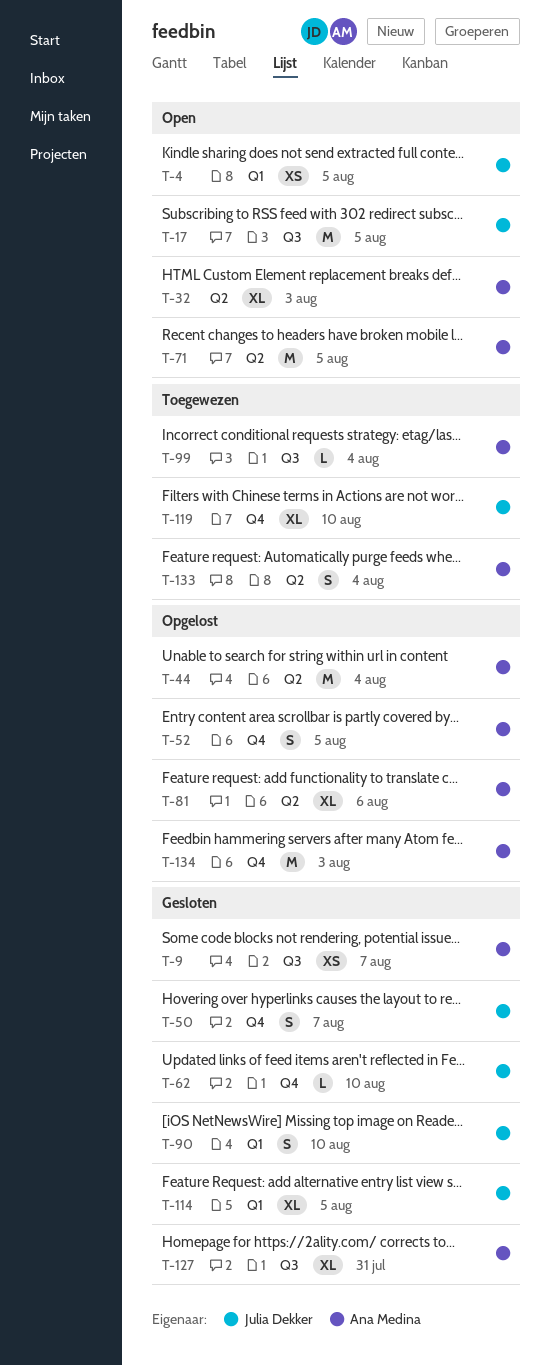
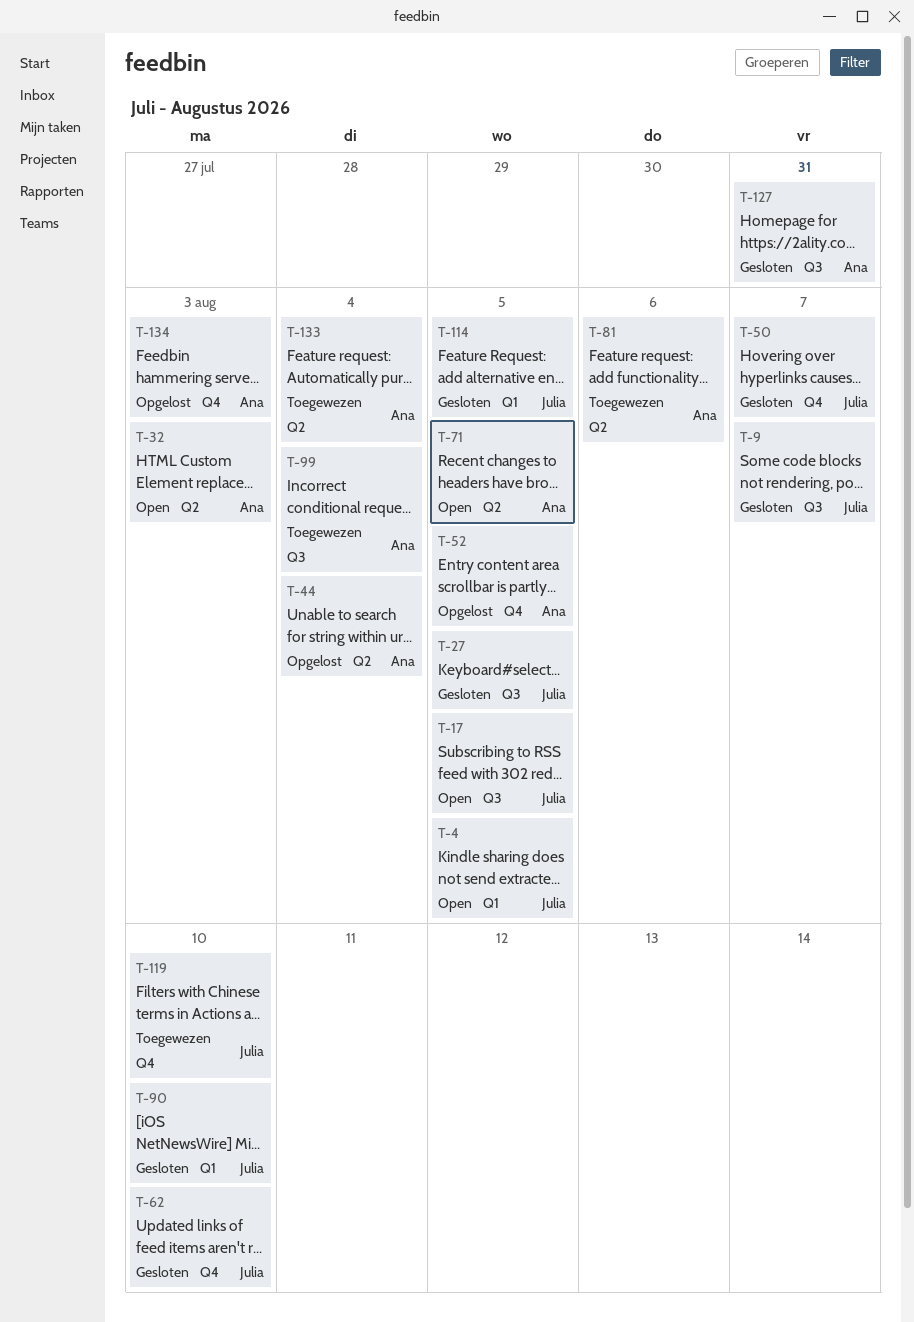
T-9, owner: Ana Medina -> Julia Dekker
T-27: none -> present
T-81, status: Opgelost -> Toegewezen

